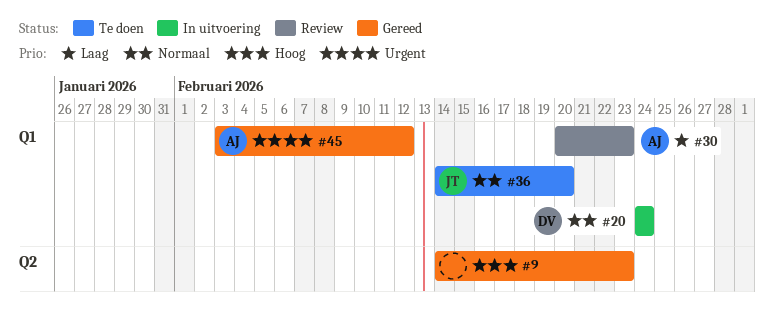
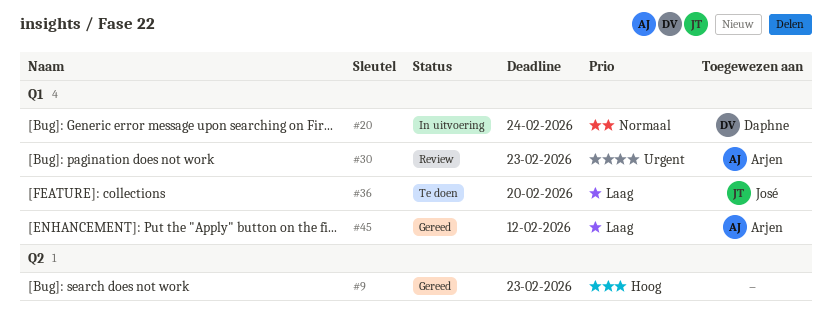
#30, priority: Laag -> Urgent
#36, priority: Normaal -> Laag
#45, priority: Urgent -> Laag

